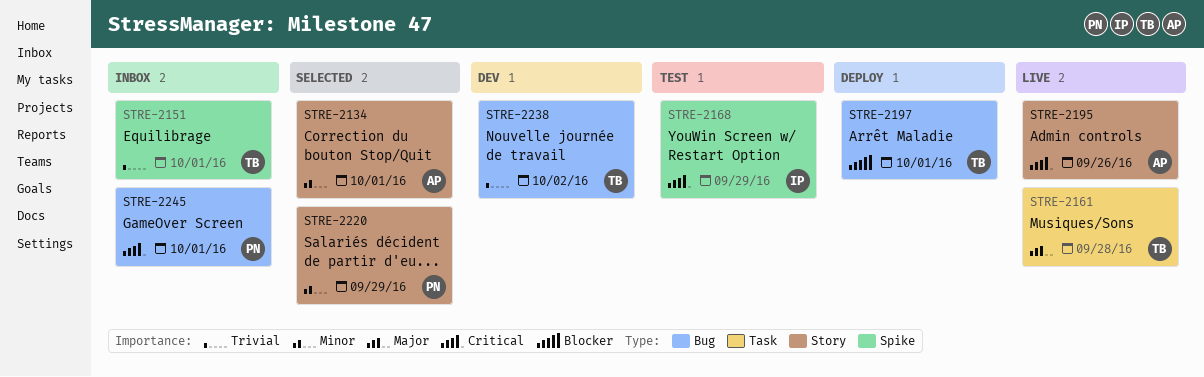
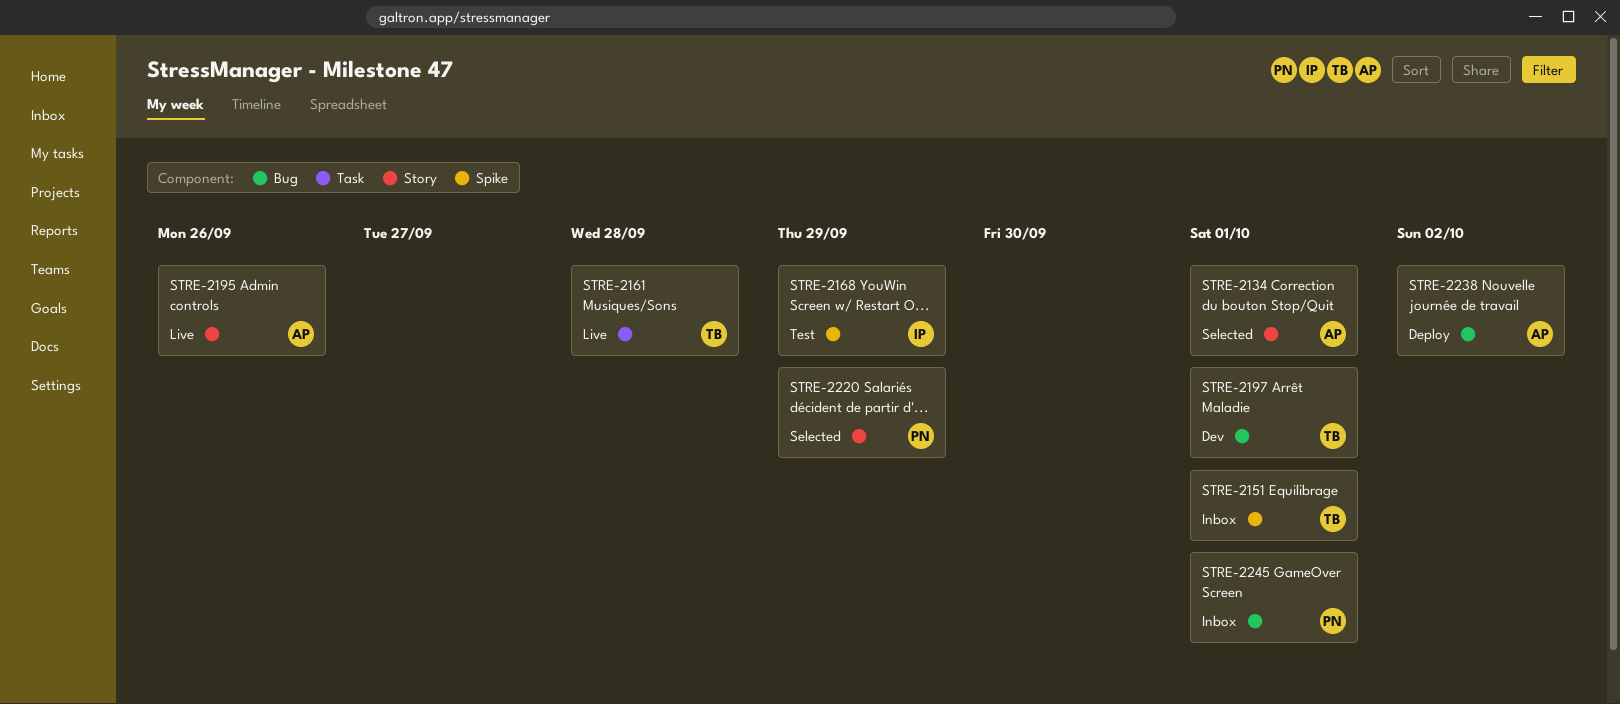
STRE-2197, status: Deploy -> Dev
STRE-2238, status: Dev -> Deploy
STRE-2238, owner: TB -> AP

